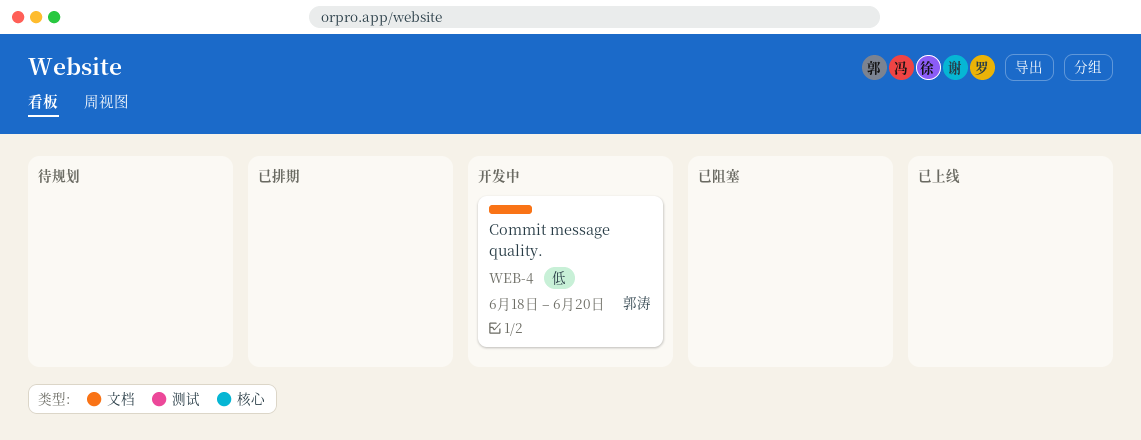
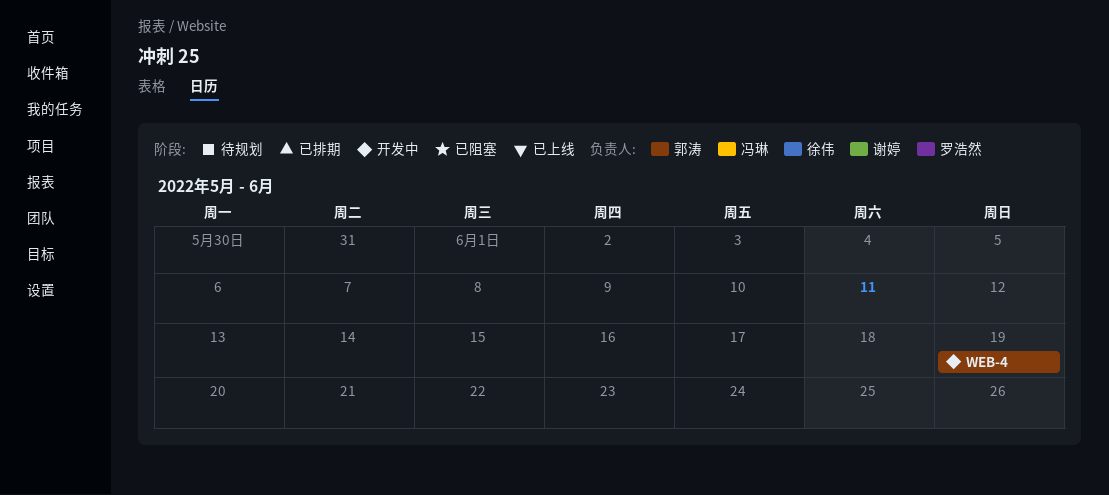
WEB-4, start: Jun 18 -> Jun 19
WEB-4, due: Jun 20 -> Jun 19

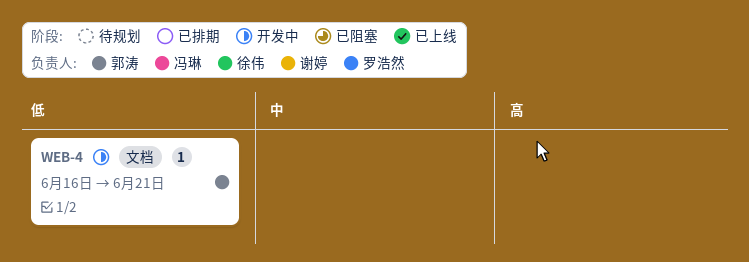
WEB-4, start: Jun 19 -> Jun 16
WEB-4, due: Jun 19 -> Jun 21

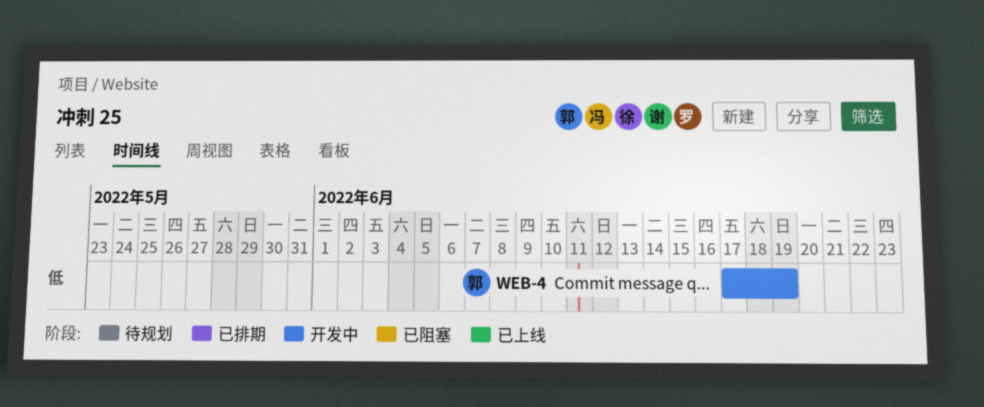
WEB-4, start: Jun 16 -> Jun 17
WEB-4, due: Jun 21 -> Jun 19

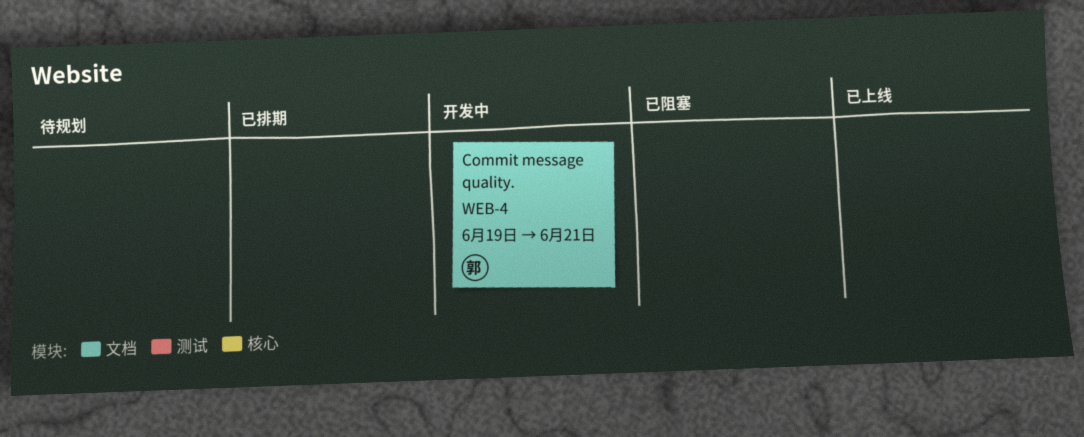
WEB-4, start: Jun 17 -> Jun 19
WEB-4, due: Jun 19 -> Jun 21

